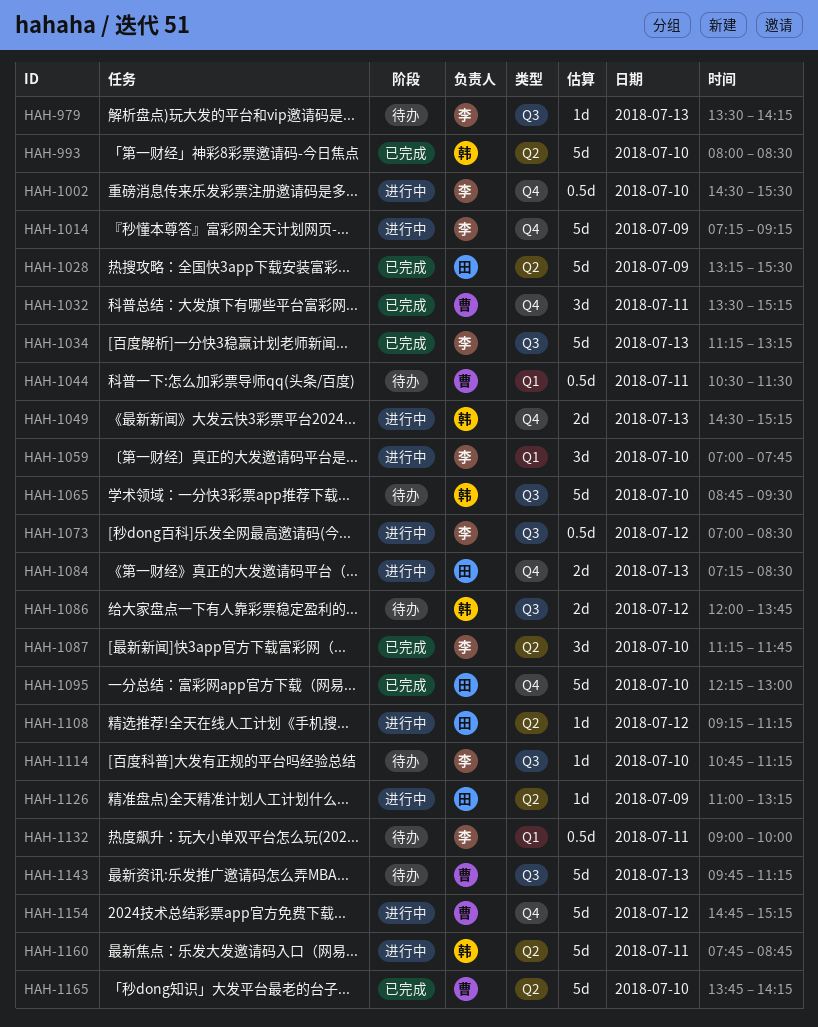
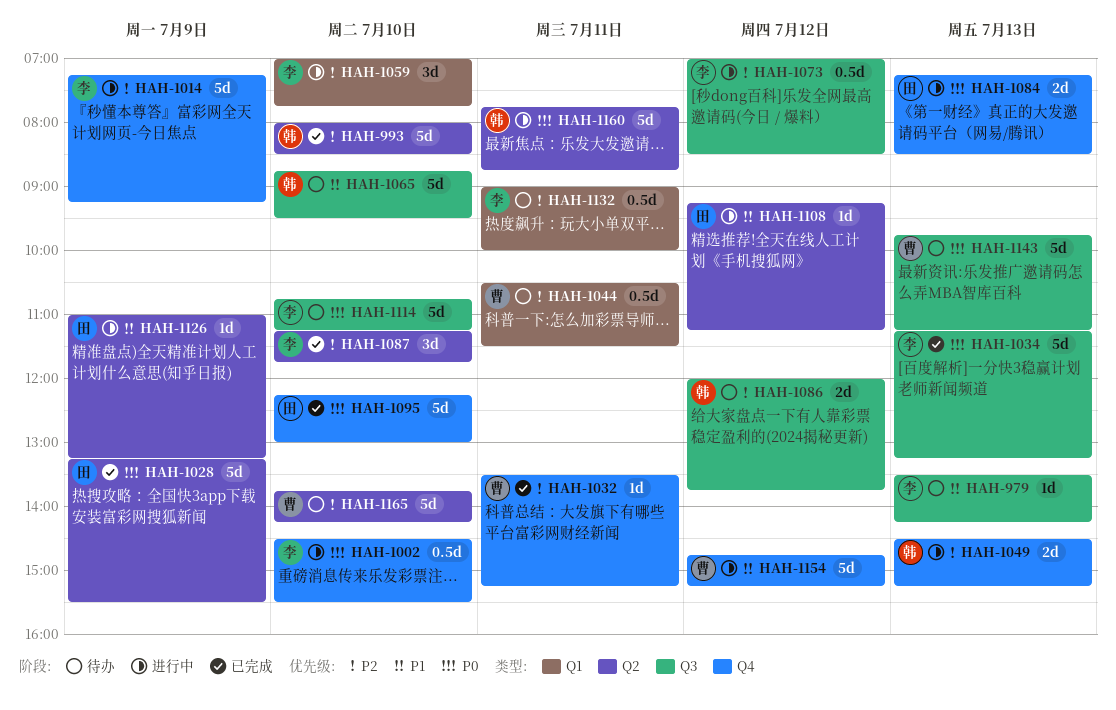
HAH-1032, estimate: 3d -> 1d
HAH-1114, estimate: 1d -> 5d
HAH-1165, status: 已完成 -> 待办

